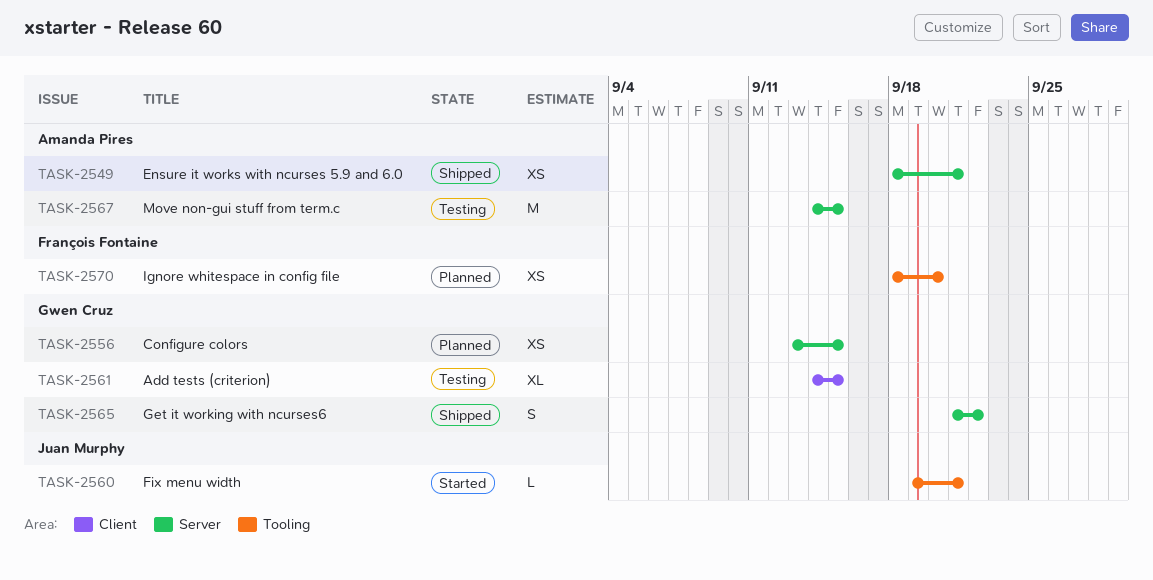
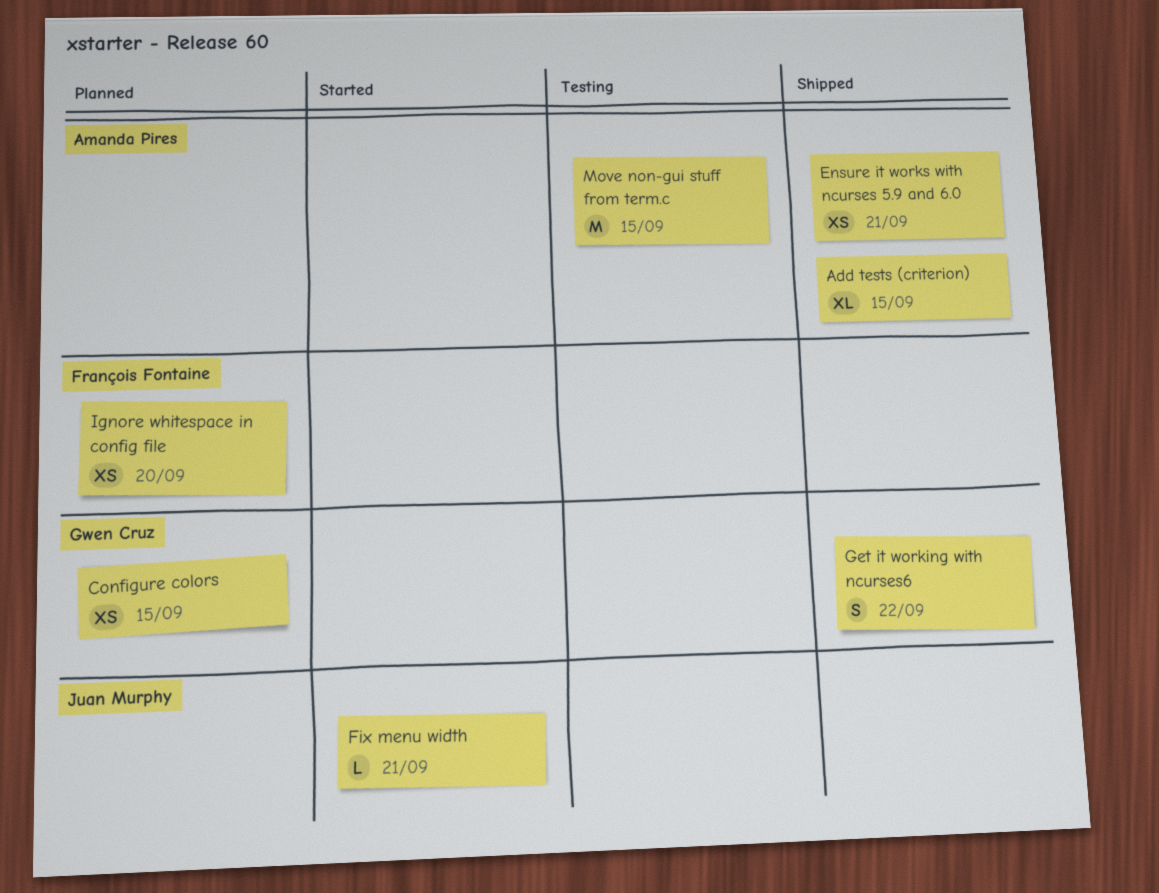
Add tests (criterion), status: Testing -> Shipped
Add tests (criterion), owner: Gwen Cruz -> Amanda Pires

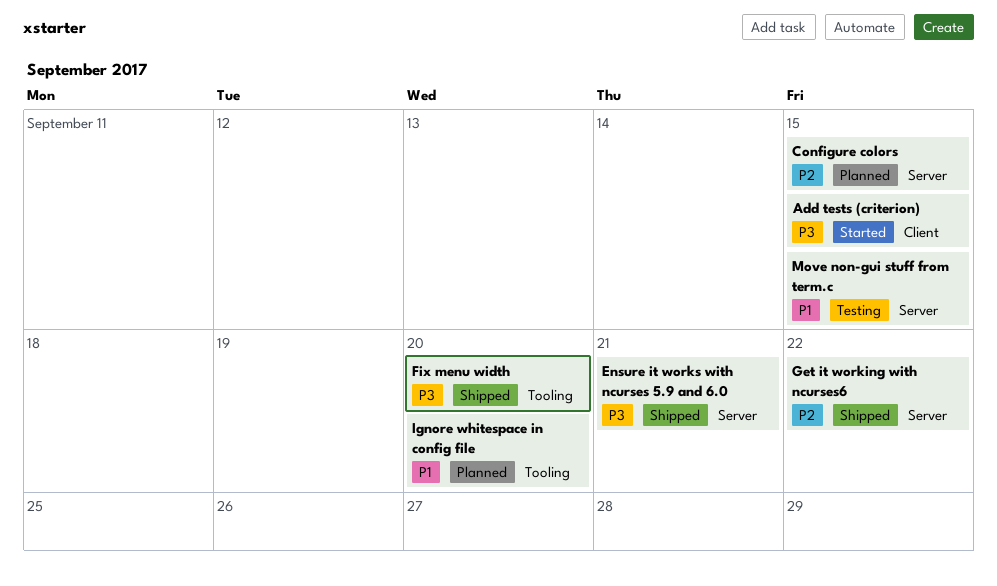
Add tests (criterion), status: Shipped -> Started
Fix menu width, status: Started -> Shipped
Fix menu width, due: Sep 21 -> Sep 20

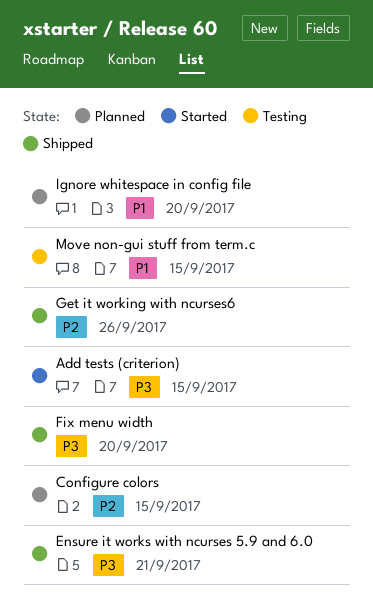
Get it working with ncurses6, due: Sep 22 -> Sep 26

